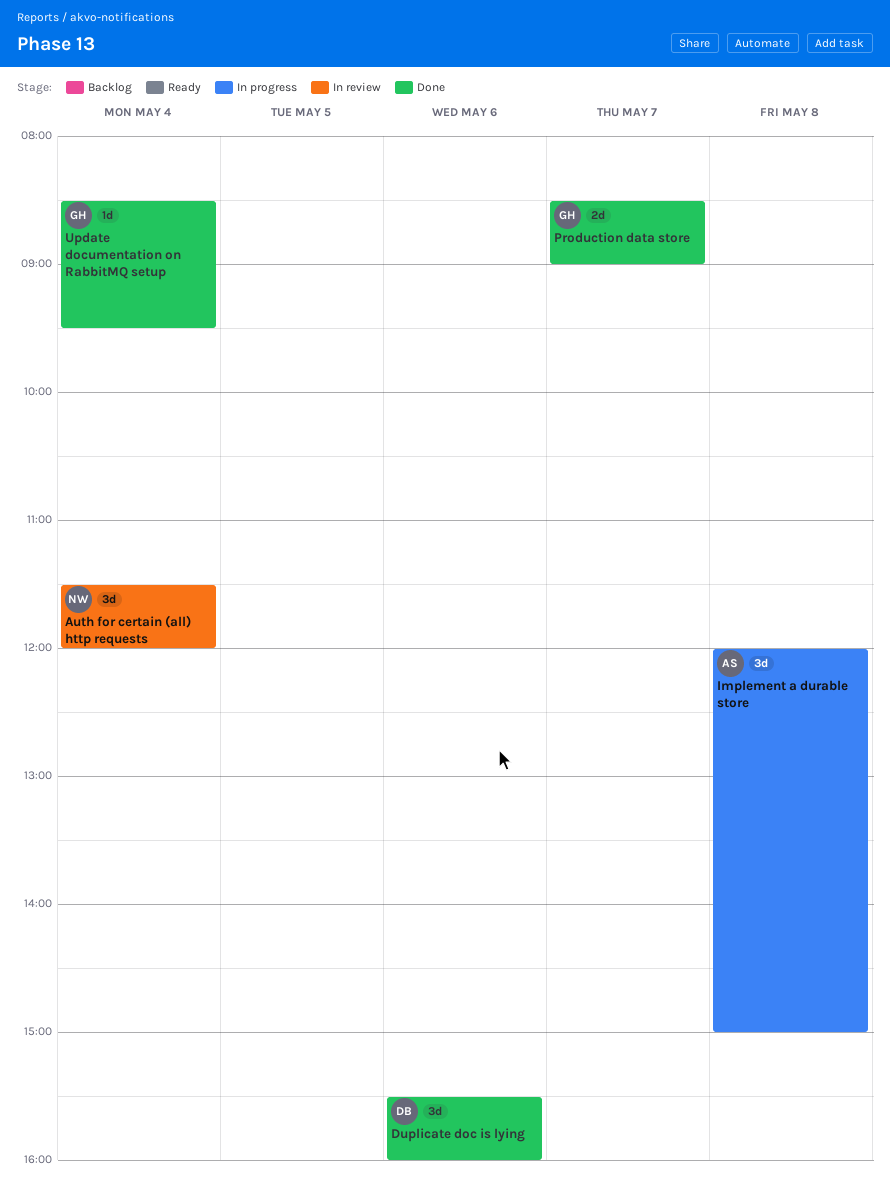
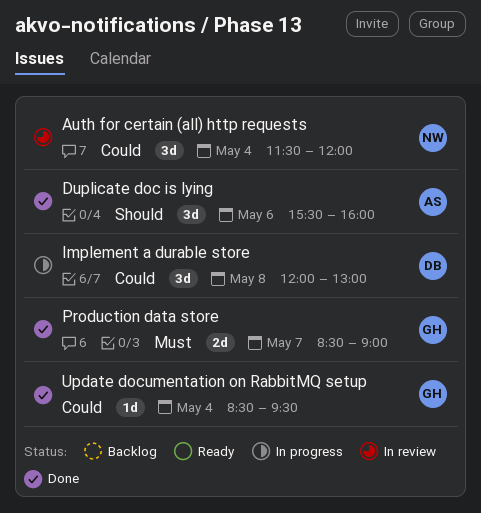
Duplicate doc is lying, owner: DB -> AS
Implement a durable store, owner: AS -> DB
Implement a durable store, ends: 15:00 -> 13:00

